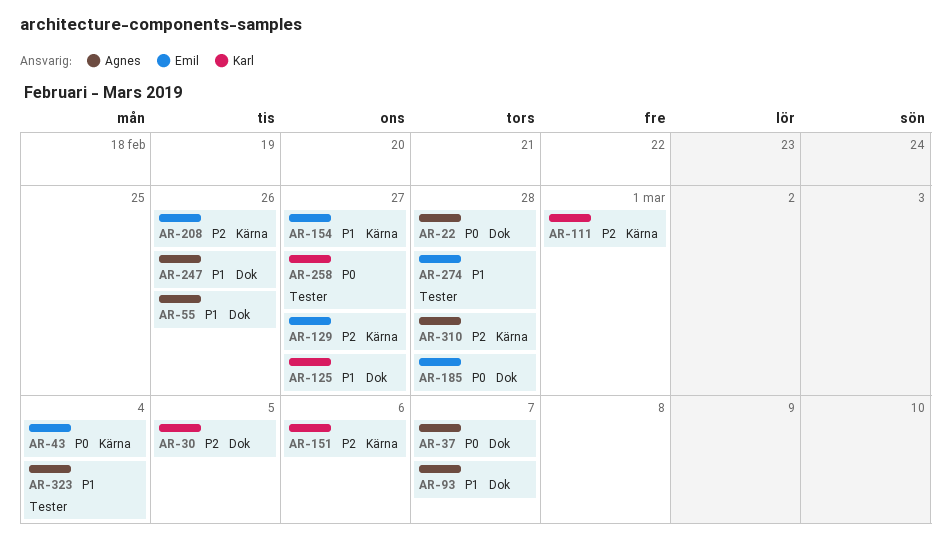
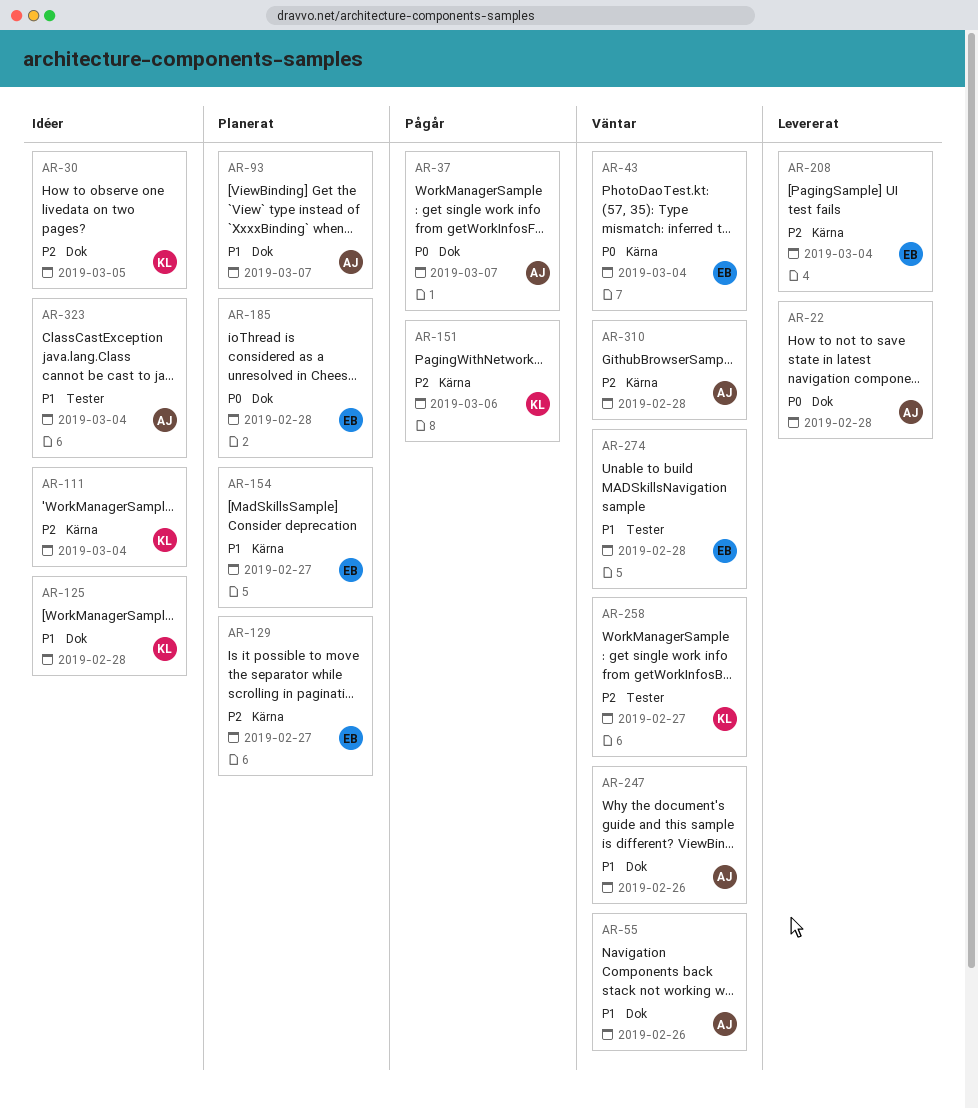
AR-111, due: Mar 1 -> Mar 4
AR-125, due: Feb 27 -> Feb 28
AR-208, due: Feb 26 -> Mar 4
AR-258, priority: P0 -> P2

